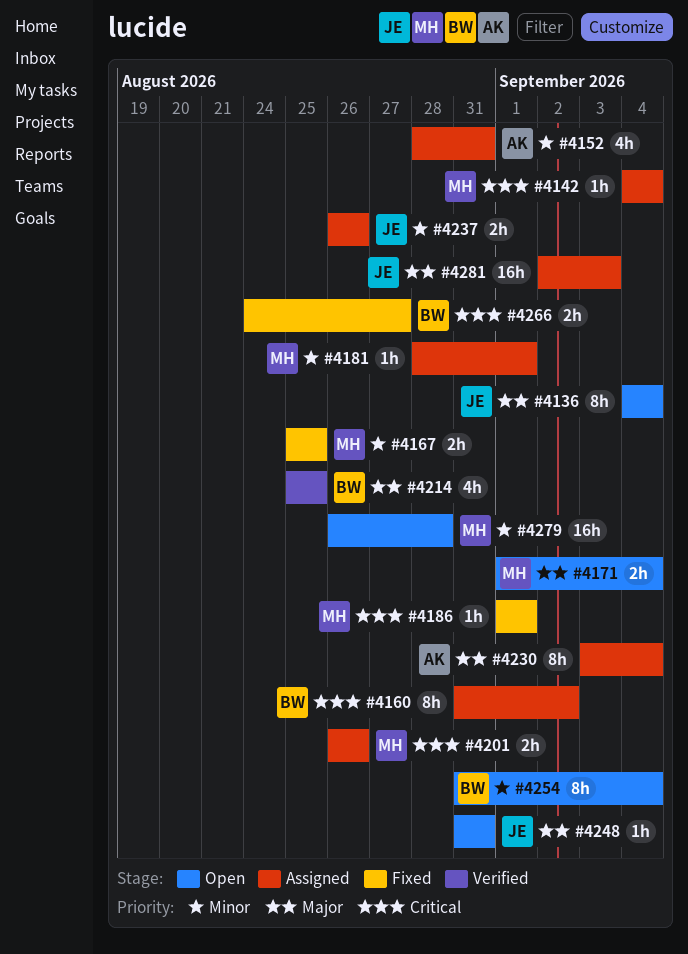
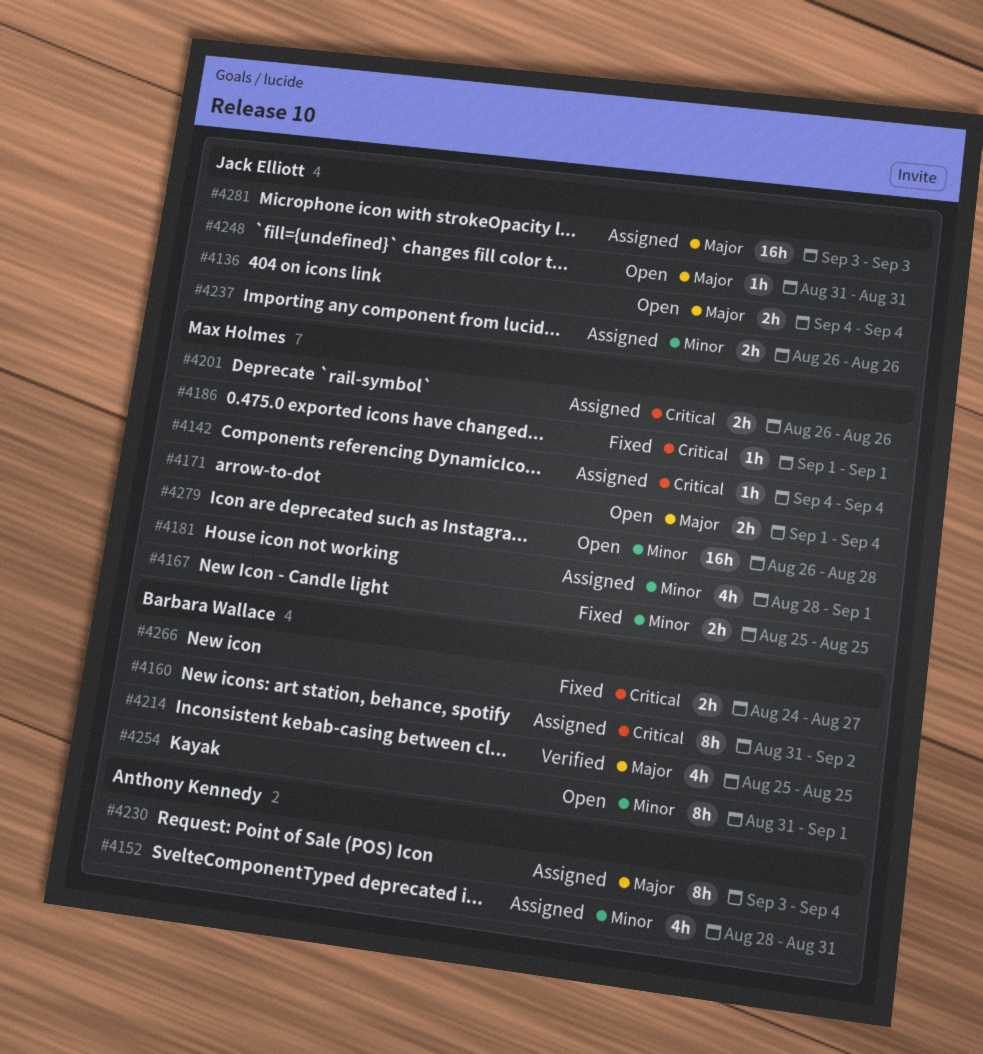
#4136, estimate: 8h -> 2h
#4181, estimate: 1h -> 4h
#4254, due: Sep 4 -> Sep 1
#4281, start: Sep 2 -> Sep 3

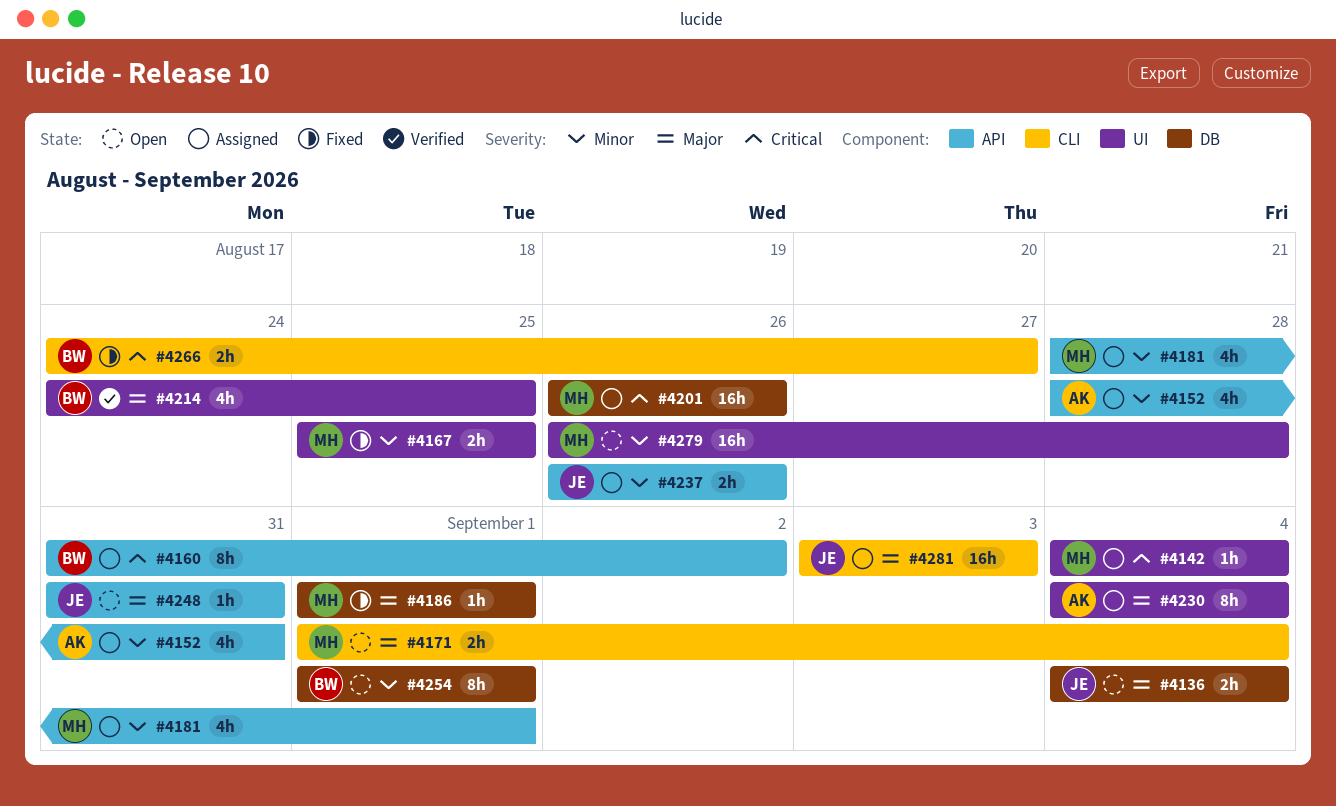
#4186, priority: Critical -> Major
#4201, estimate: 2h -> 16h
#4214, start: Aug 25 -> Aug 24
#4230, start: Sep 3 -> Sep 4
#4254, start: Aug 31 -> Sep 1

